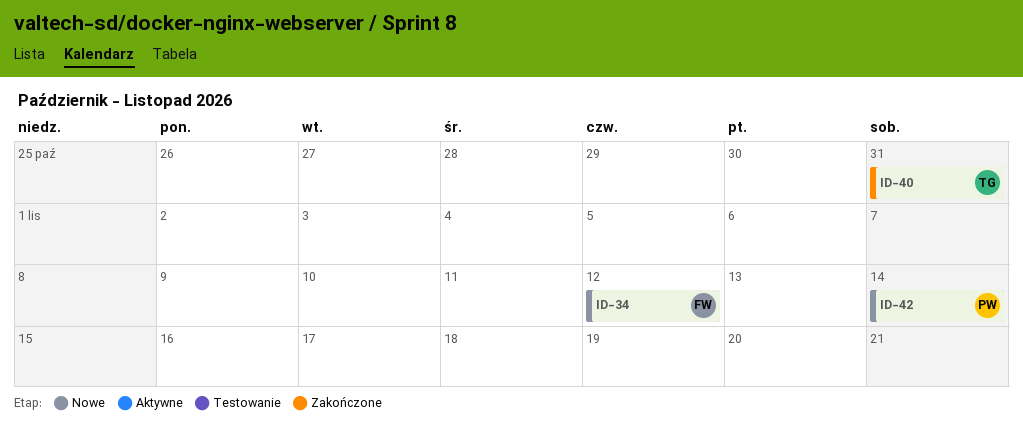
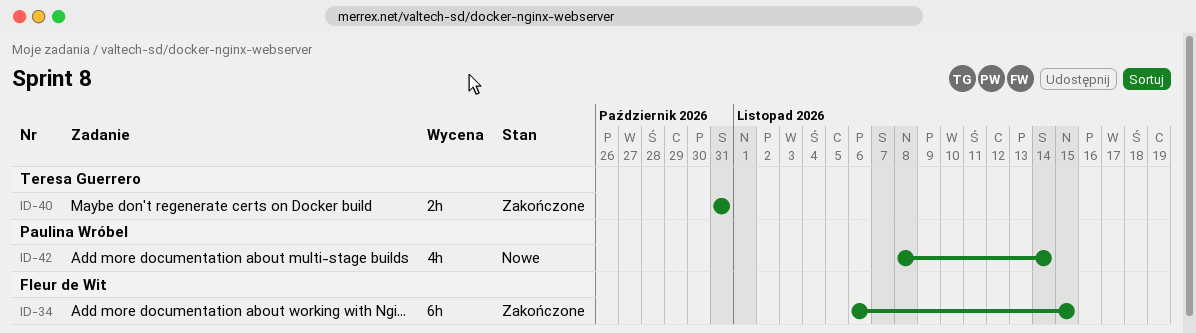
ID-34, status: Nowe -> Zakończone
ID-34, due: Nov 12 -> Nov 15

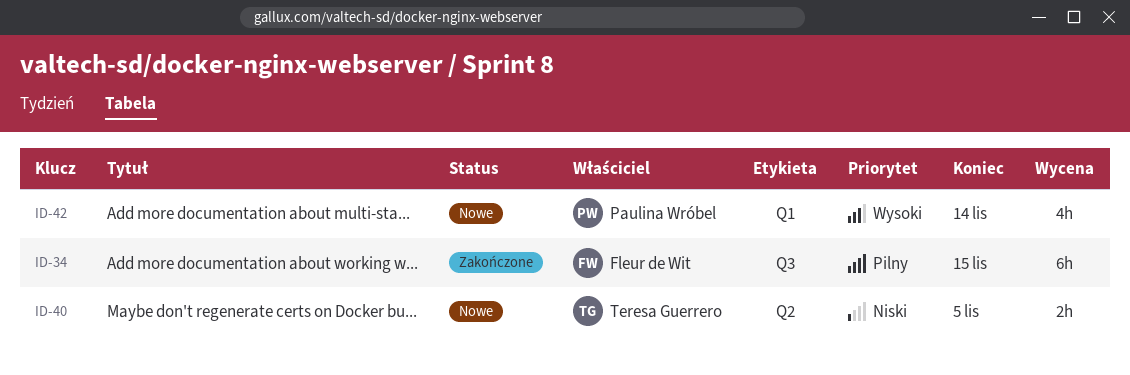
ID-40, status: Zakończone -> Nowe
ID-40, due: Oct 31 -> Nov 5

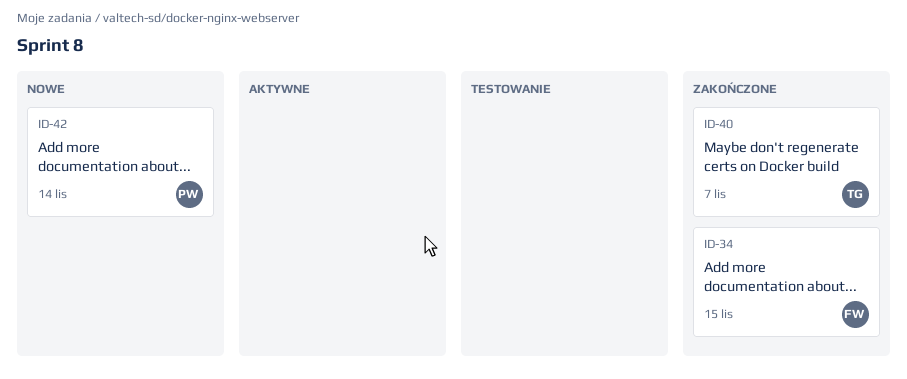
ID-40, status: Nowe -> Zakończone
ID-40, due: Nov 5 -> Nov 7

